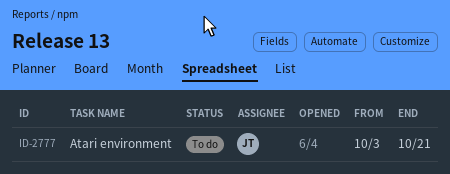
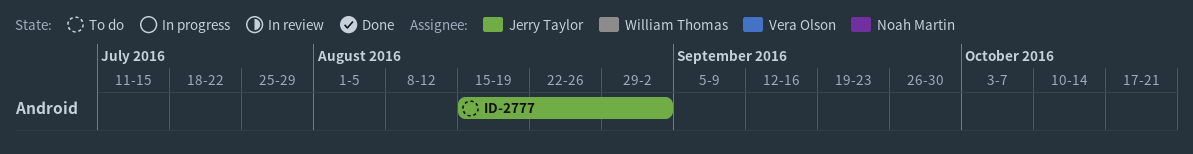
ID-2777, start: Oct 3 -> Aug 15
ID-2777, due: Oct 21 -> Sep 2

